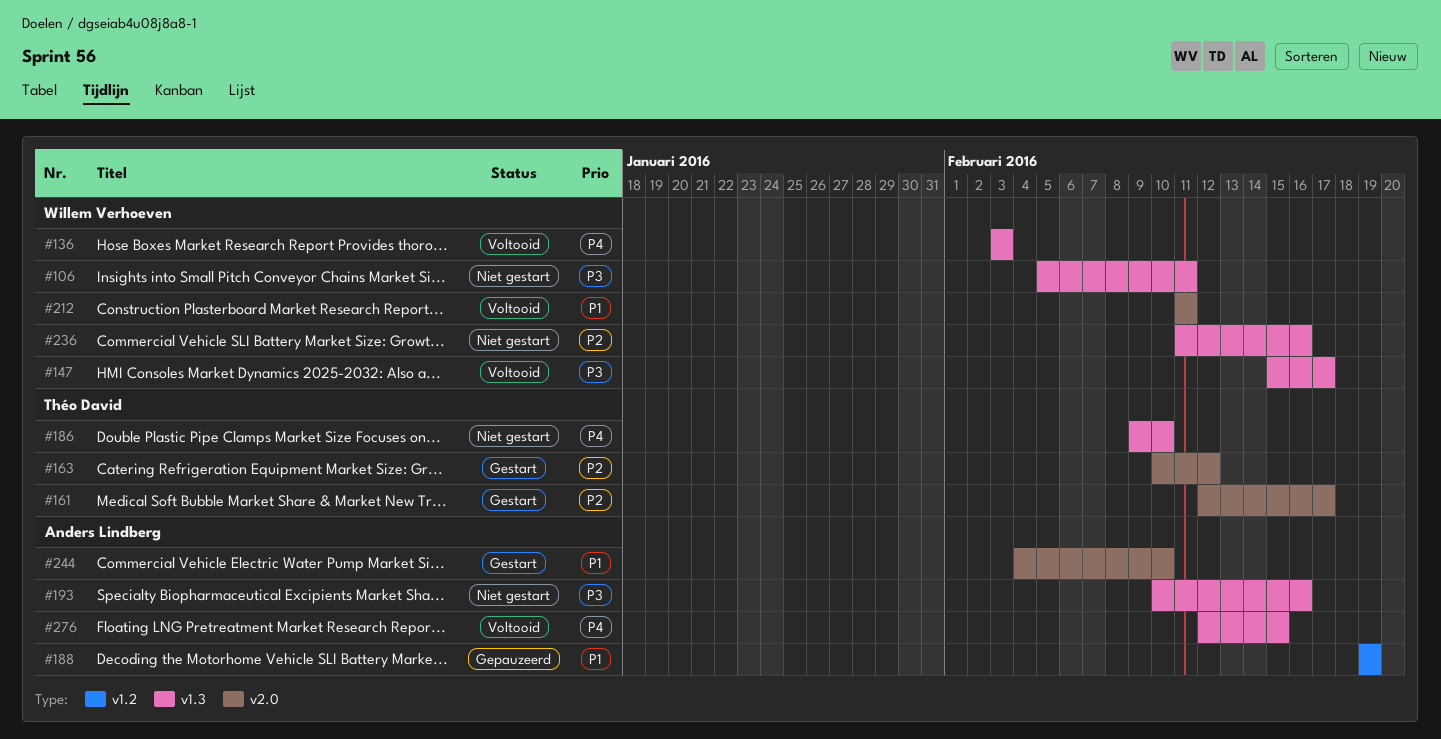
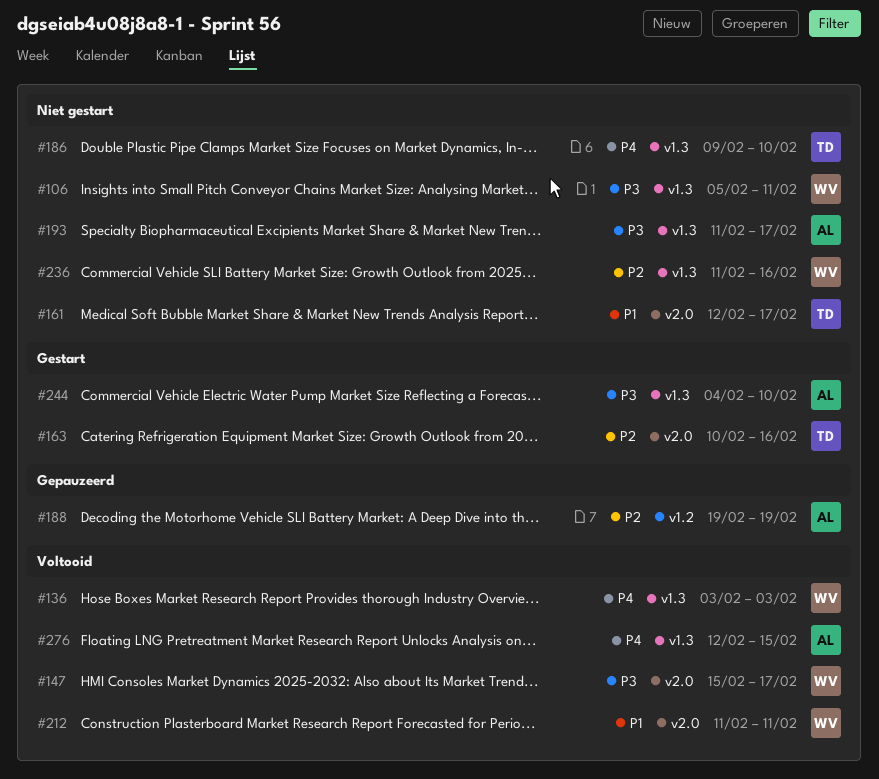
#147, label: v1.3 -> v2.0
#161, status: Gestart -> Niet gestart
#161, priority: P2 -> P1
#163, due: Feb 12 -> Feb 16
#188, priority: P1 -> P2
#193, start: Feb 10 -> Feb 11
#193, due: Feb 16 -> Feb 17
#244, priority: P1 -> P3
#244, label: v2.0 -> v1.3

